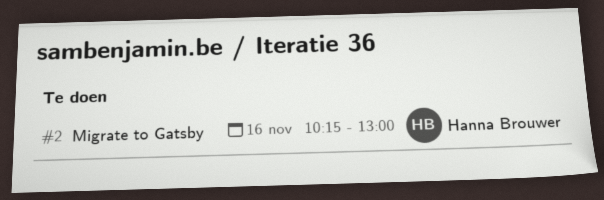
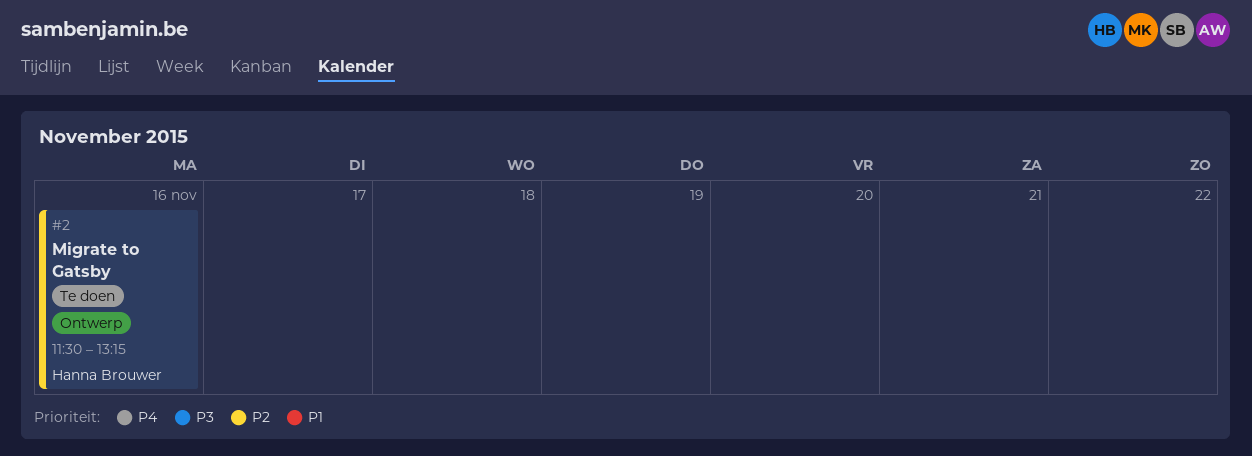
#2, begins: 10:15 -> 11:30
#2, ends: 13:00 -> 13:15

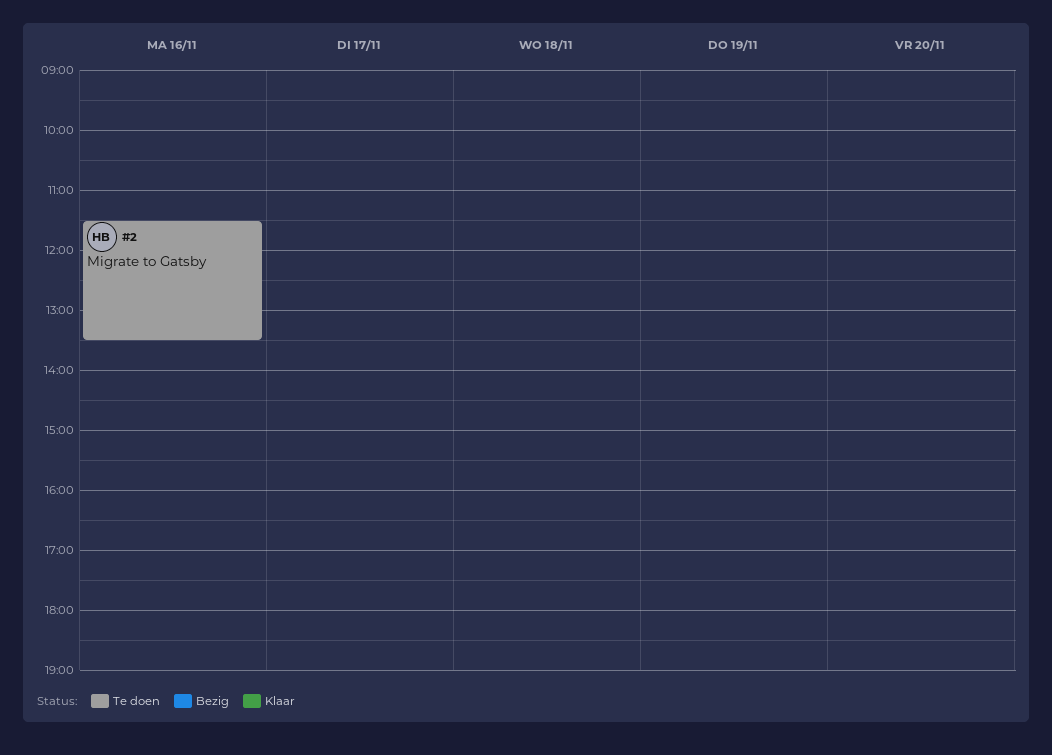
#2, ends: 13:15 -> 13:30

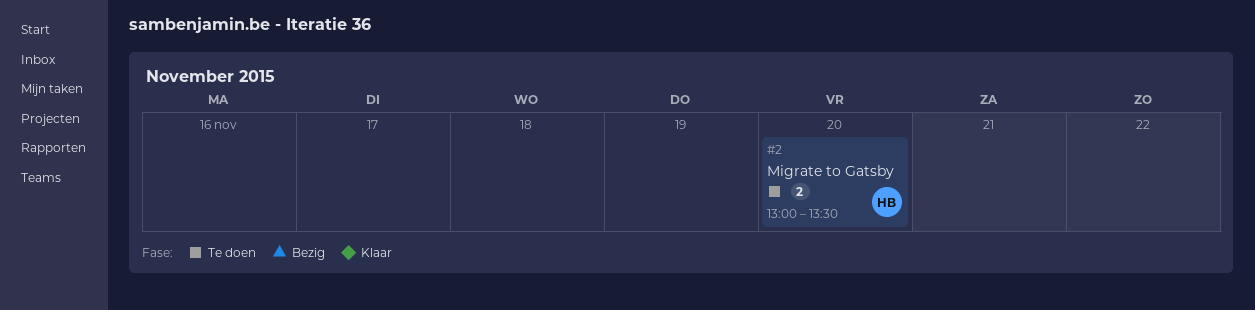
#2, day: Nov 16 -> Nov 20
#2, begins: 11:30 -> 13:00

